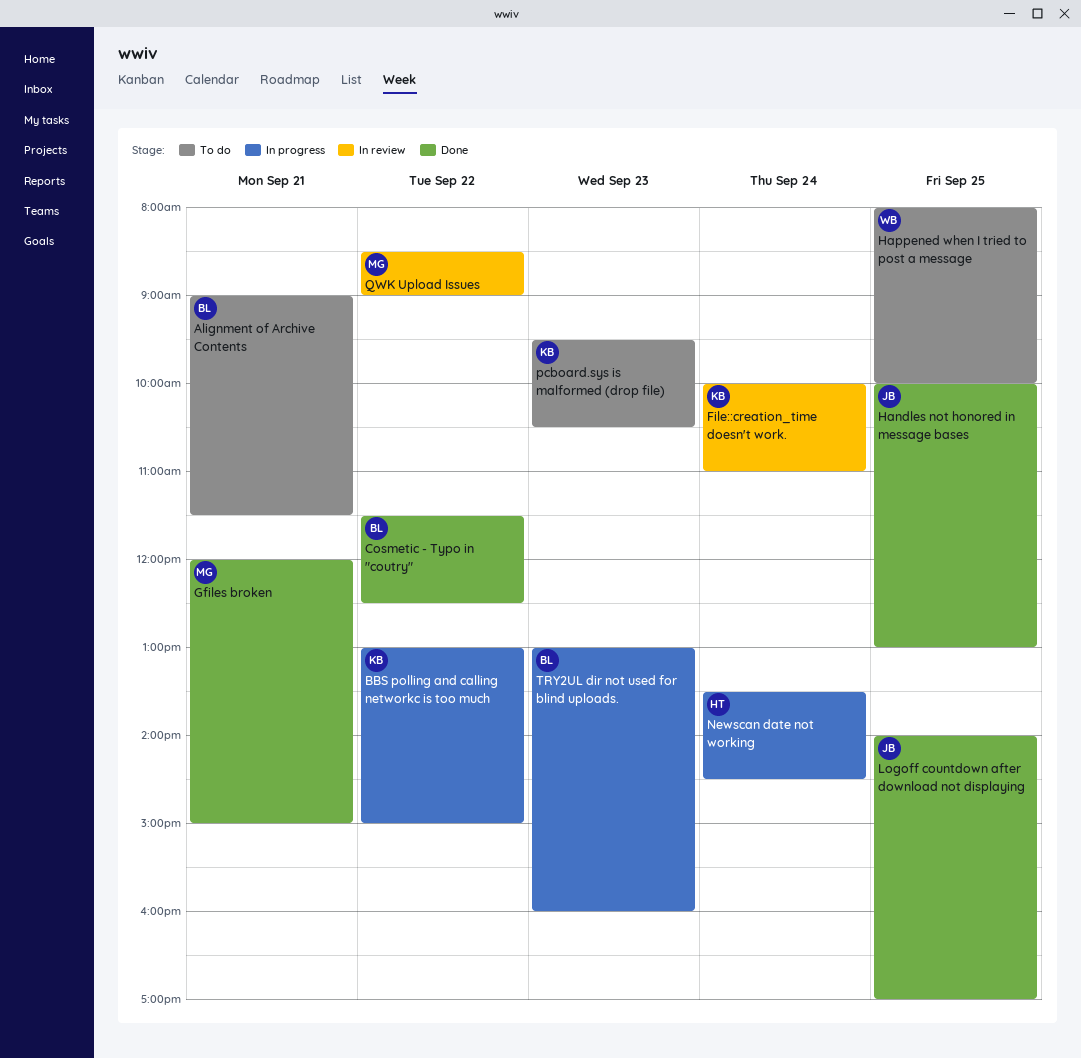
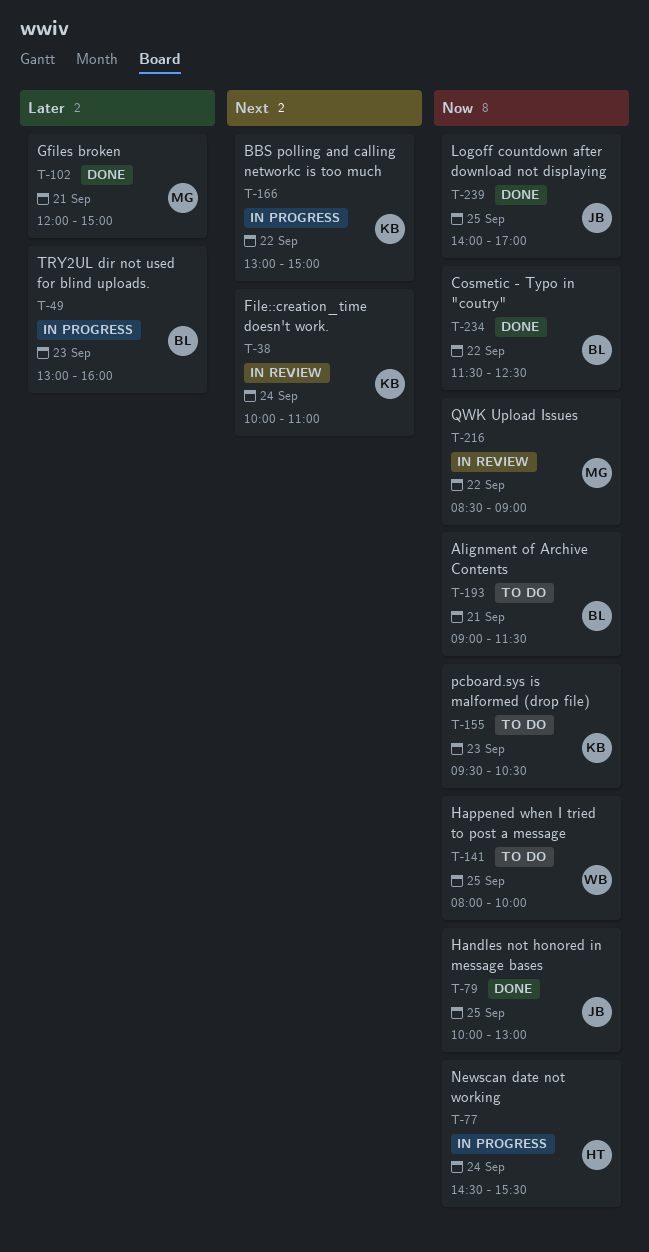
Newscan date not working, begins: 13:30 -> 14:30
Newscan date not working, ends: 14:30 -> 15:30

